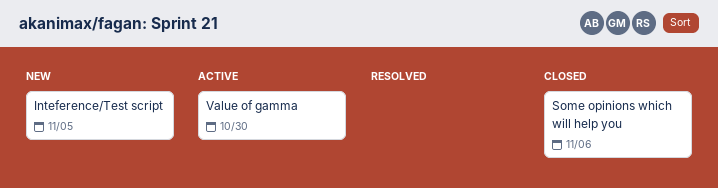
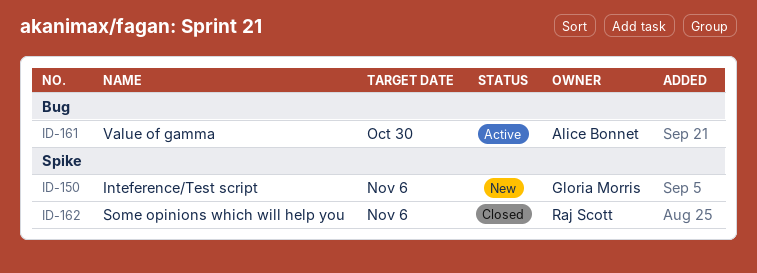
Inteference/Test script, due: Nov 5 -> Nov 6

